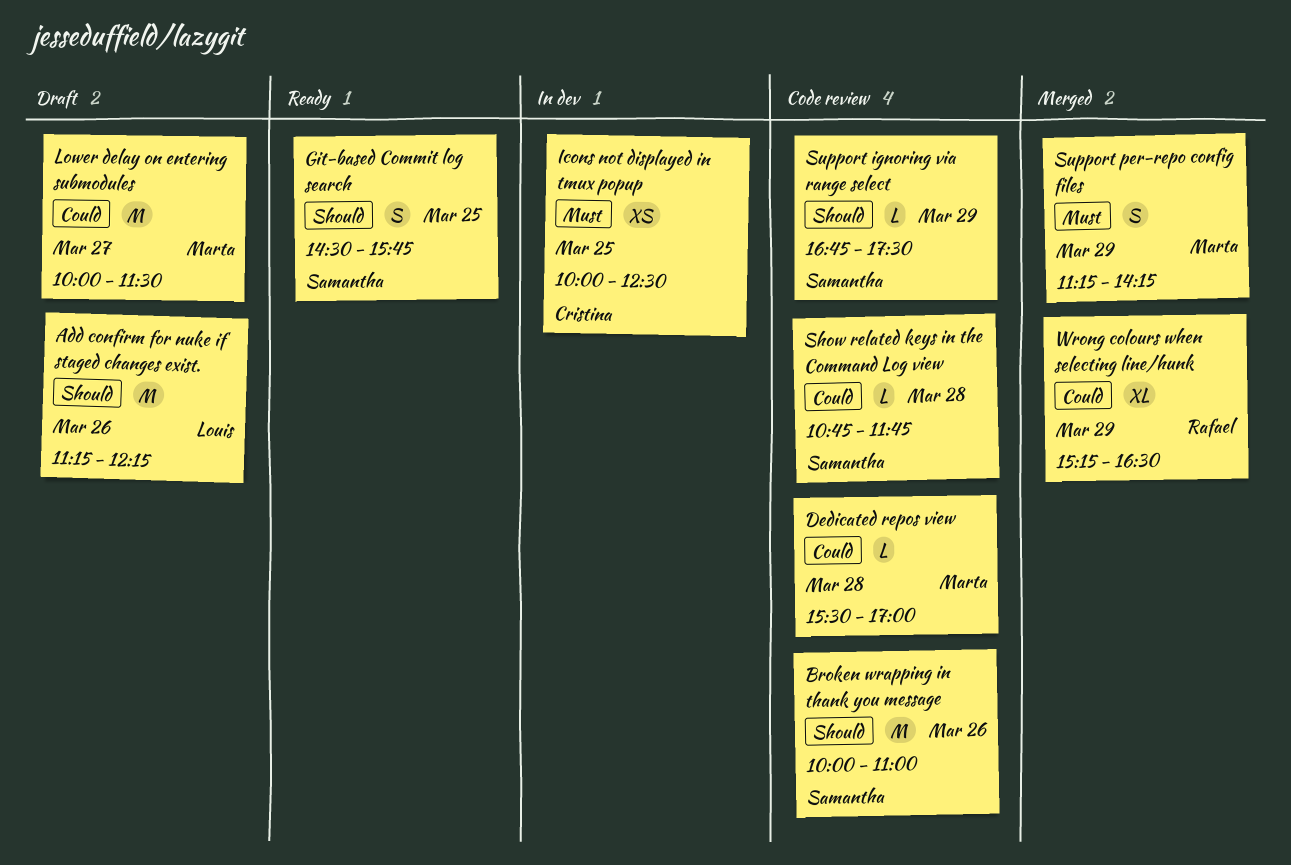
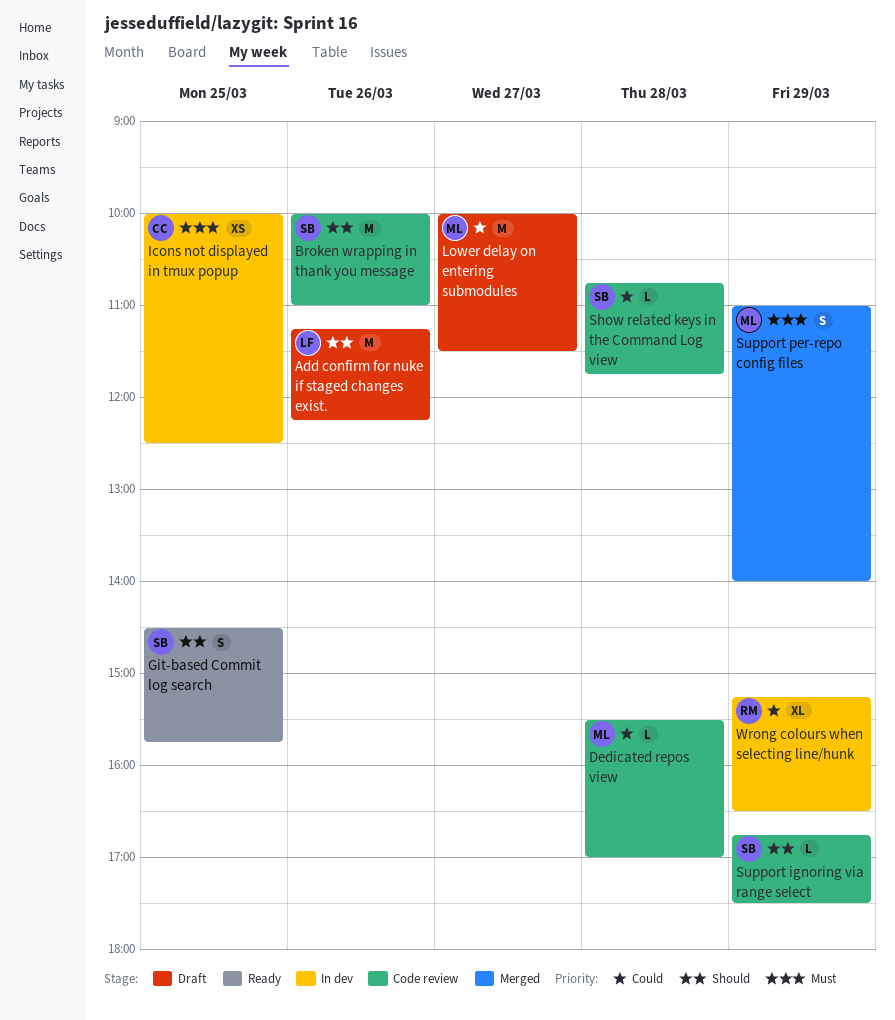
Support per-repo config files, begins: 11:15 -> 11:00
Support per-repo config files, ends: 14:15 -> 14:00
Wrong colours when selecting line/hunk, status: Merged -> In dev

